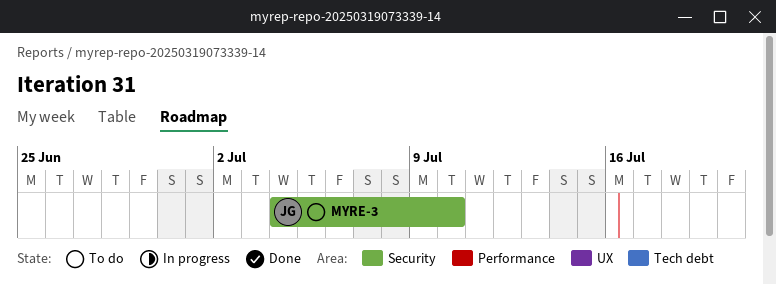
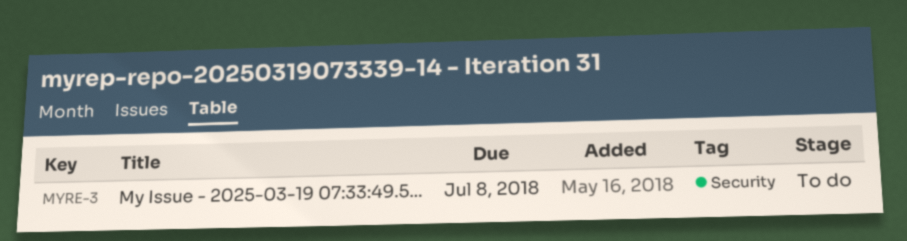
MYRE-3, due: Jul 10 -> Jul 8

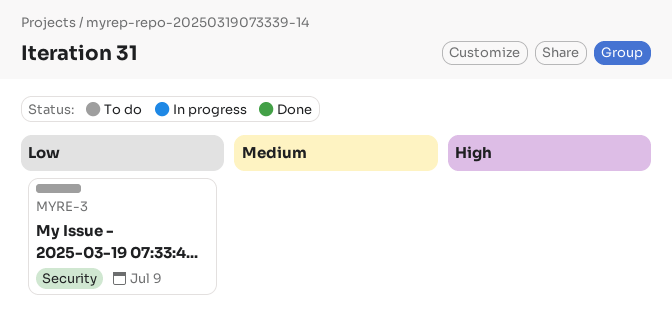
MYRE-3, due: Jul 8 -> Jul 9

